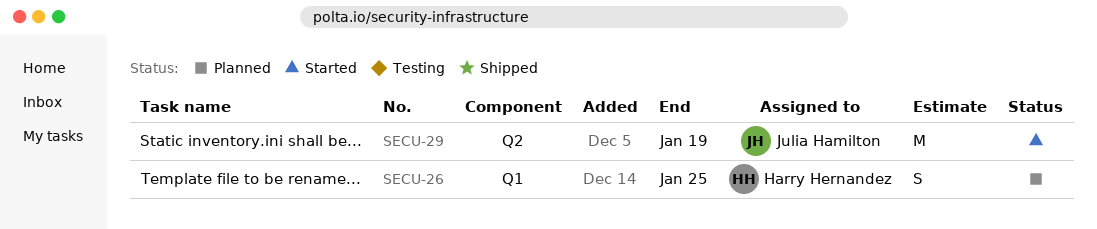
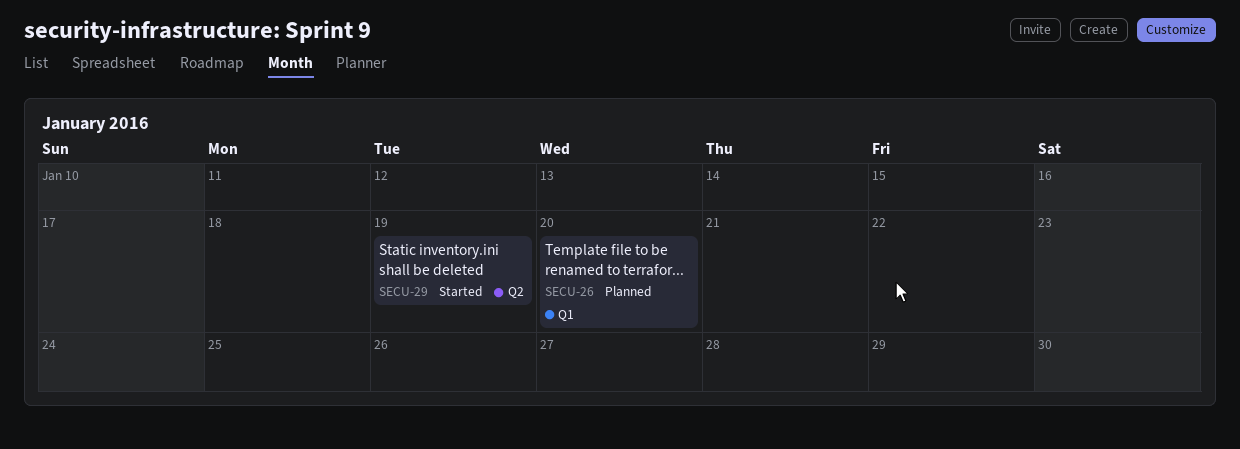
SECU-26, due: Jan 25 -> Jan 20

